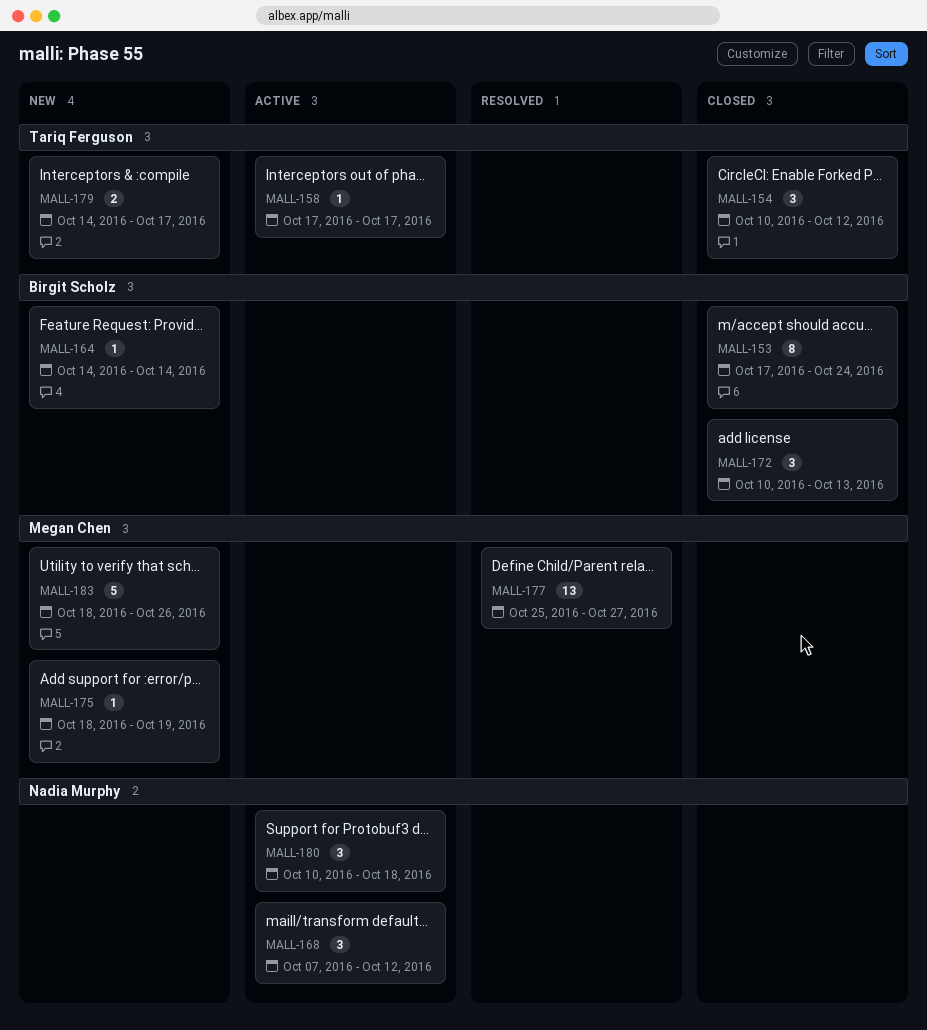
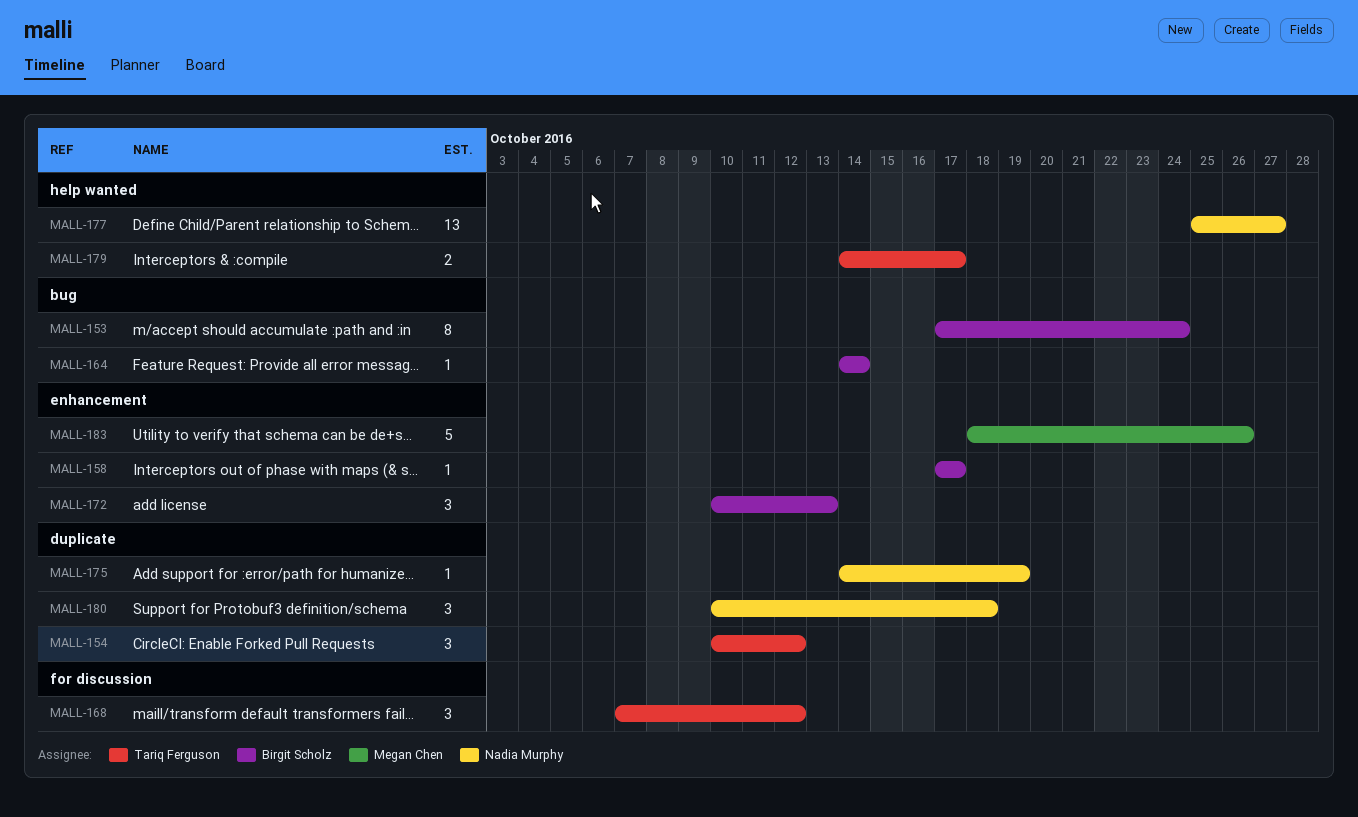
MALL-158, owner: Tariq Ferguson -> Birgit Scholz
MALL-168, owner: Nadia Murphy -> Tariq Ferguson
MALL-175, owner: Megan Chen -> Nadia Murphy
MALL-175, start: Oct 18 -> Oct 14
MALL-177, owner: Megan Chen -> Nadia Murphy

